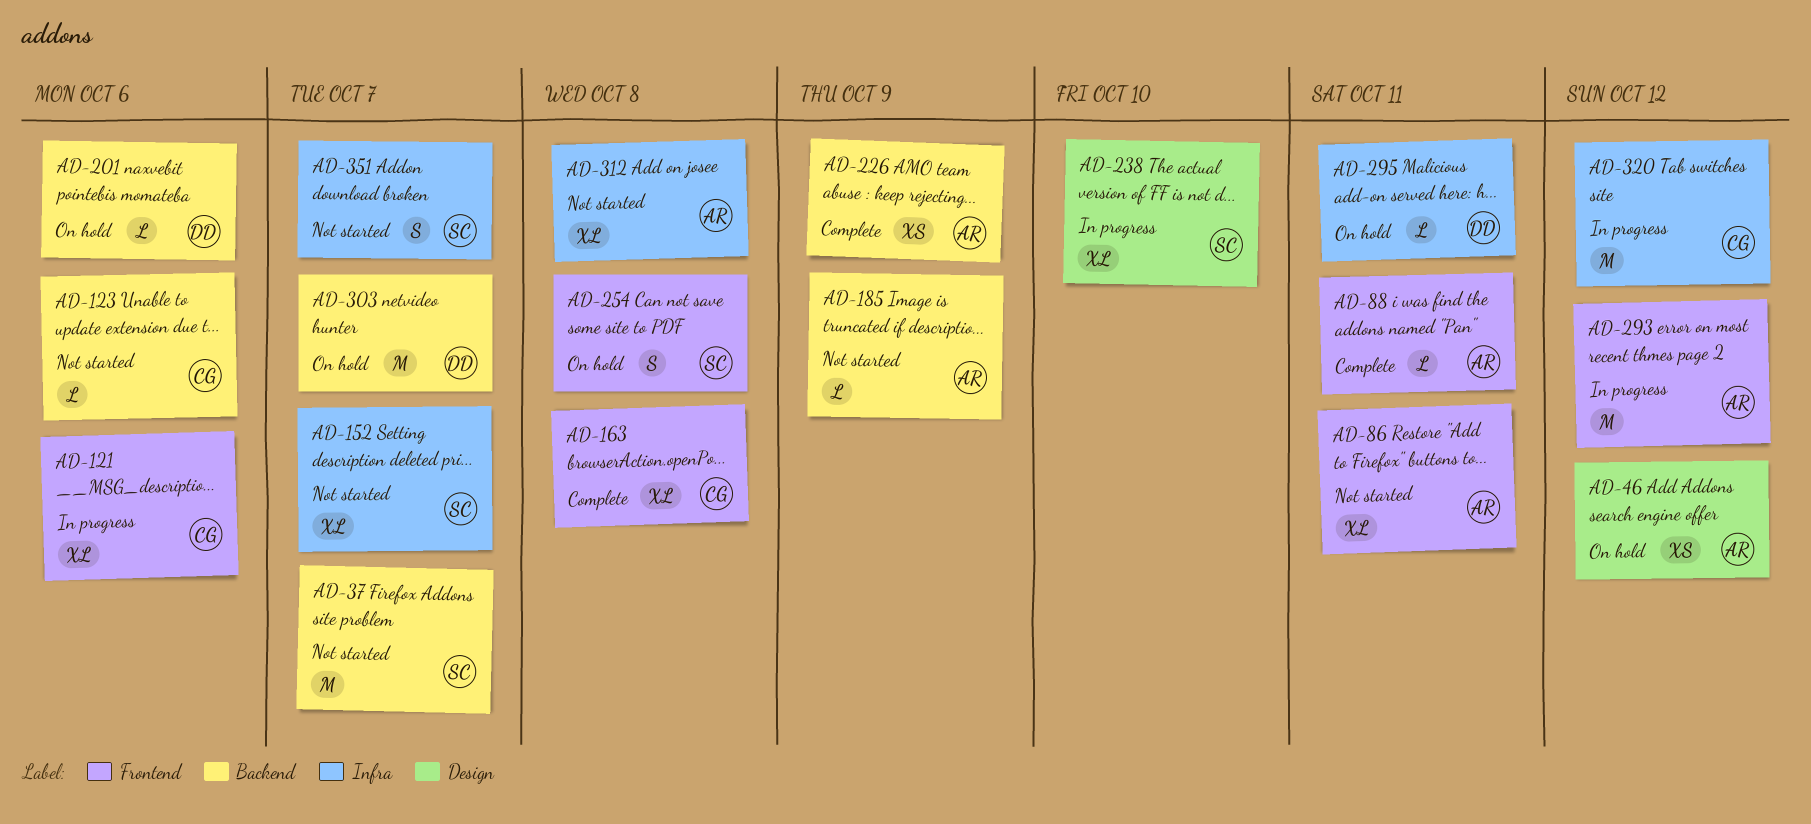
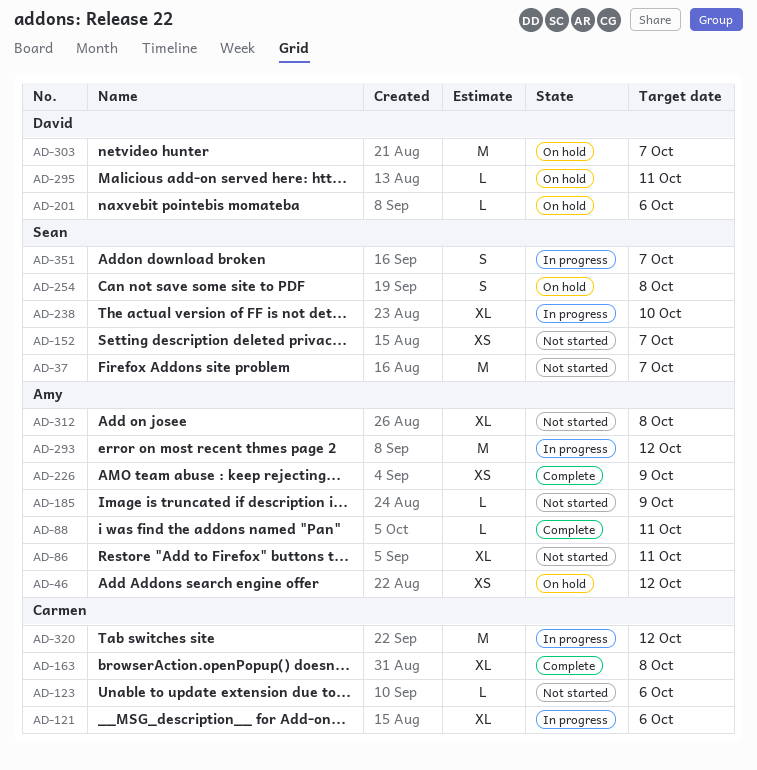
AD-152, estimate: XL -> XS
AD-351, status: Not started -> In progress

